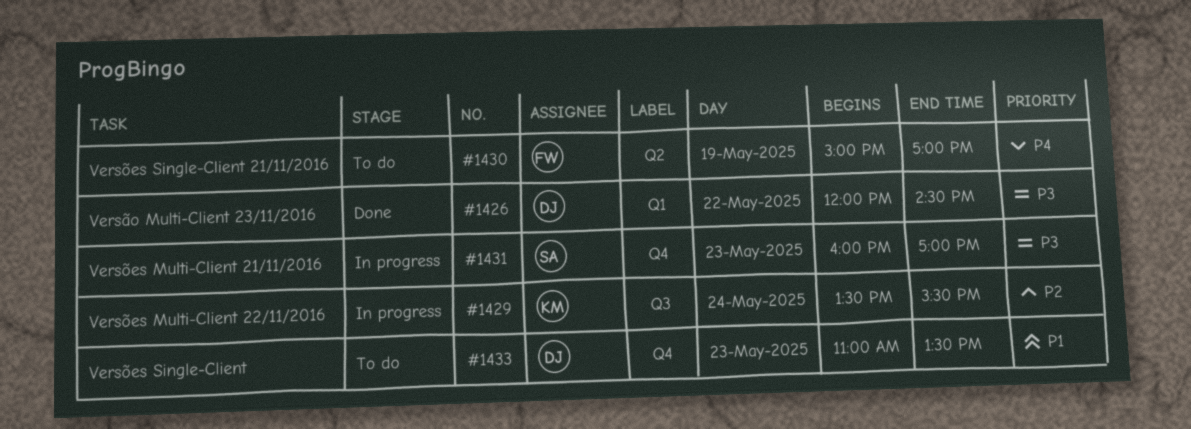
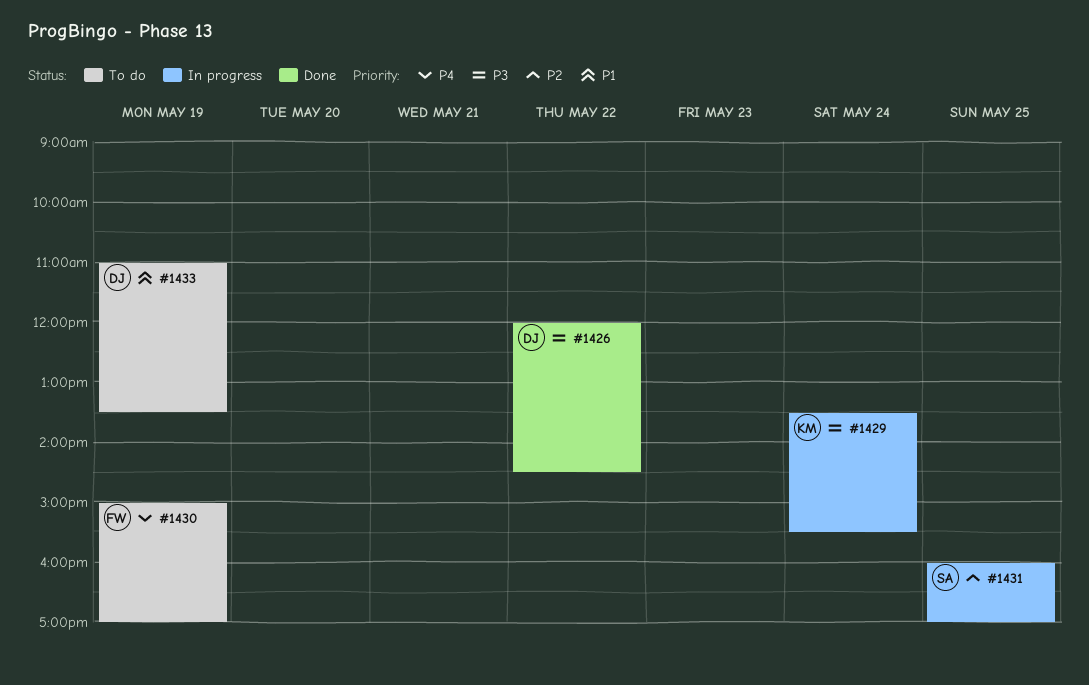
#1429, priority: P2 -> P3
#1431, priority: P3 -> P2
#1431, day: May 23 -> May 25
#1433, day: May 23 -> May 19

